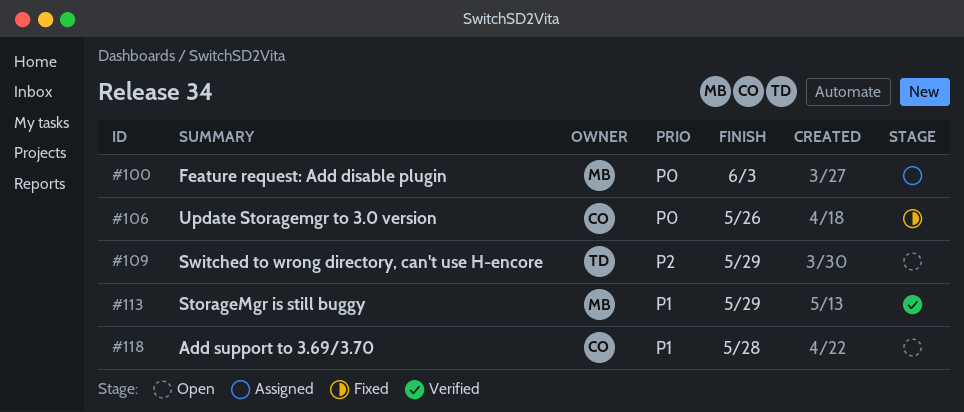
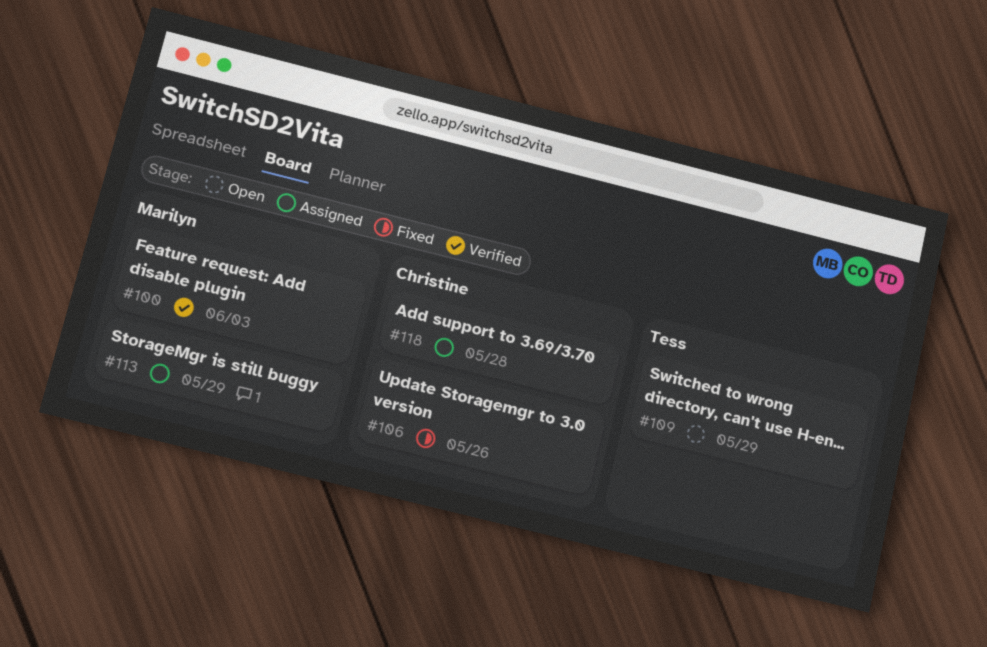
#100, status: Assigned -> Verified
#113, status: Verified -> Assigned
#118, status: Open -> Assigned

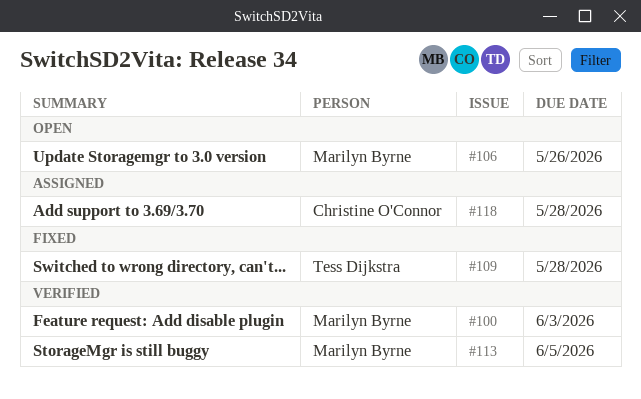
#106, status: Fixed -> Open
#106, owner: Christine O'Connor -> Marilyn Byrne
#109, status: Open -> Fixed
#109, due: May 29 -> May 28
#113, status: Assigned -> Verified
#113, due: May 29 -> Jun 5

